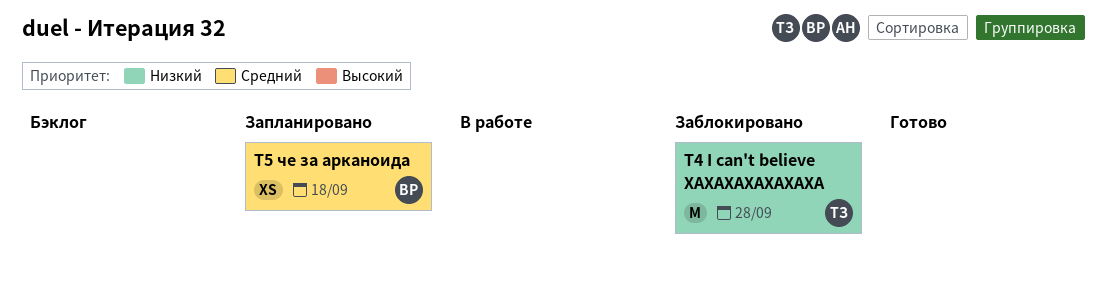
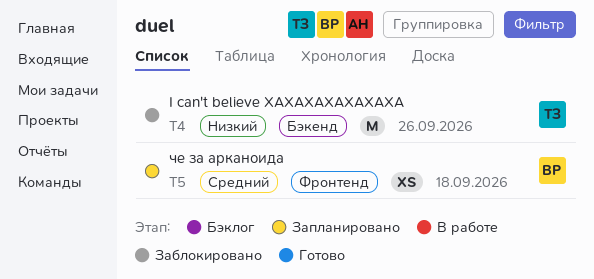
T4, due: Sep 28 -> Sep 26

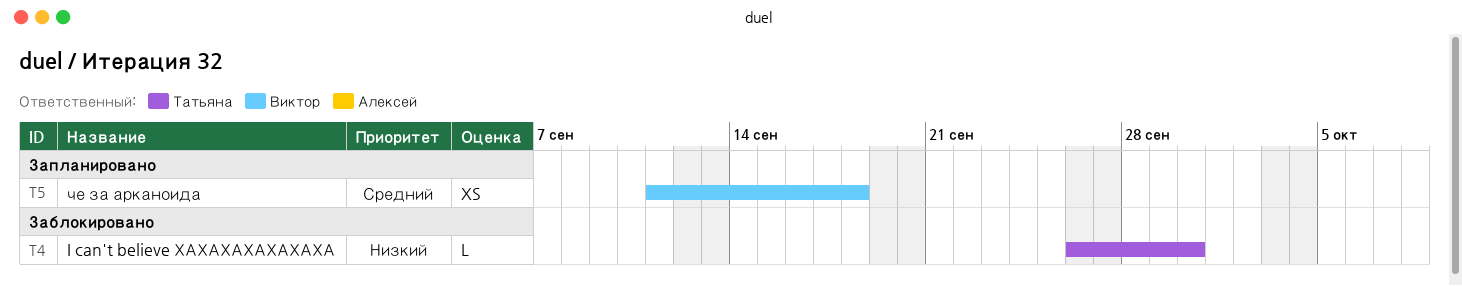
T4, estimate: M -> L
T4, due: Sep 26 -> Sep 30

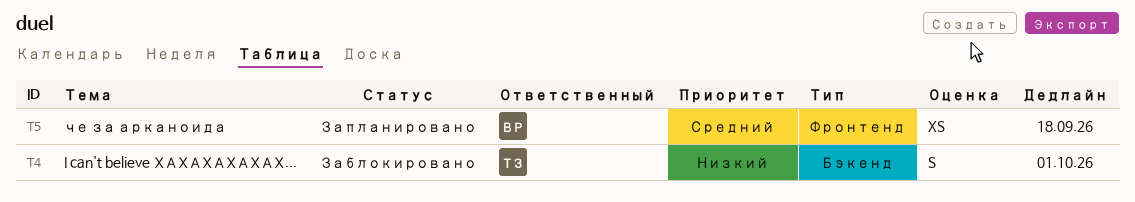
T4, estimate: L -> S
T4, due: Sep 30 -> Oct 1

